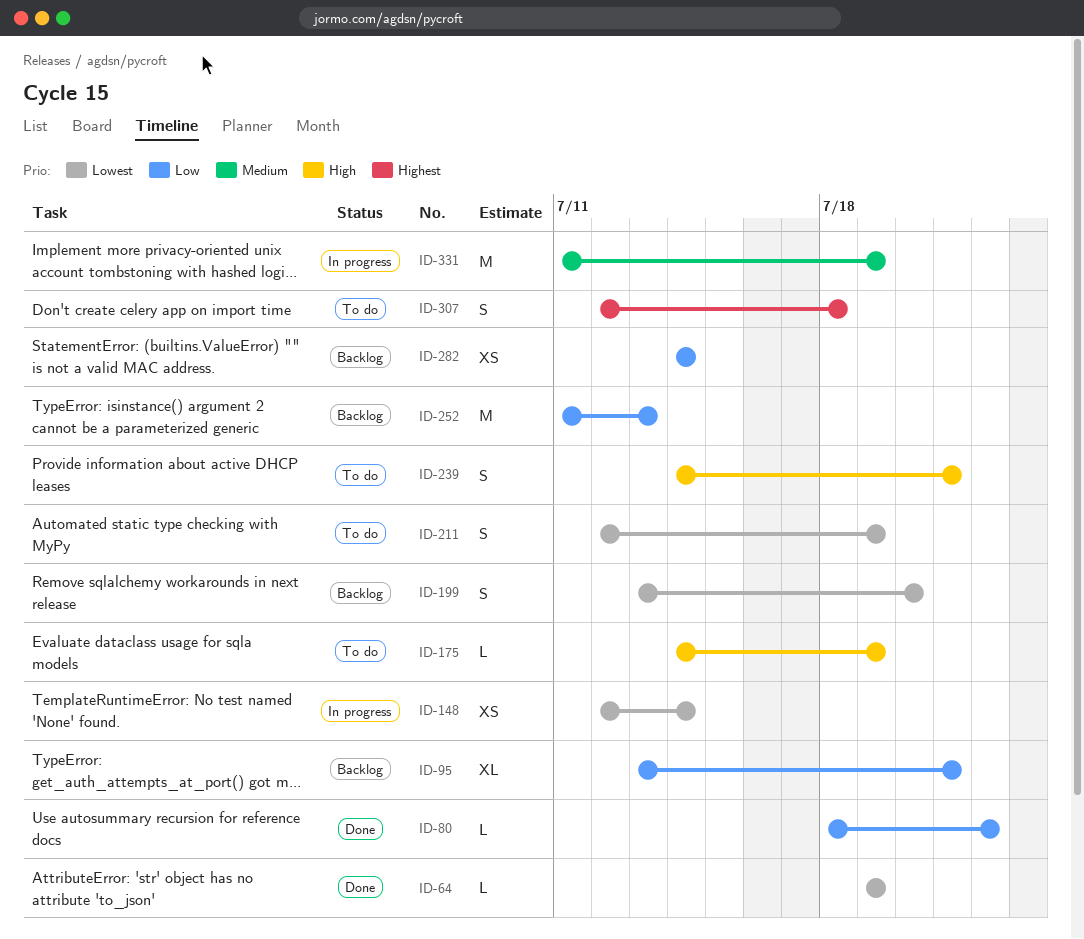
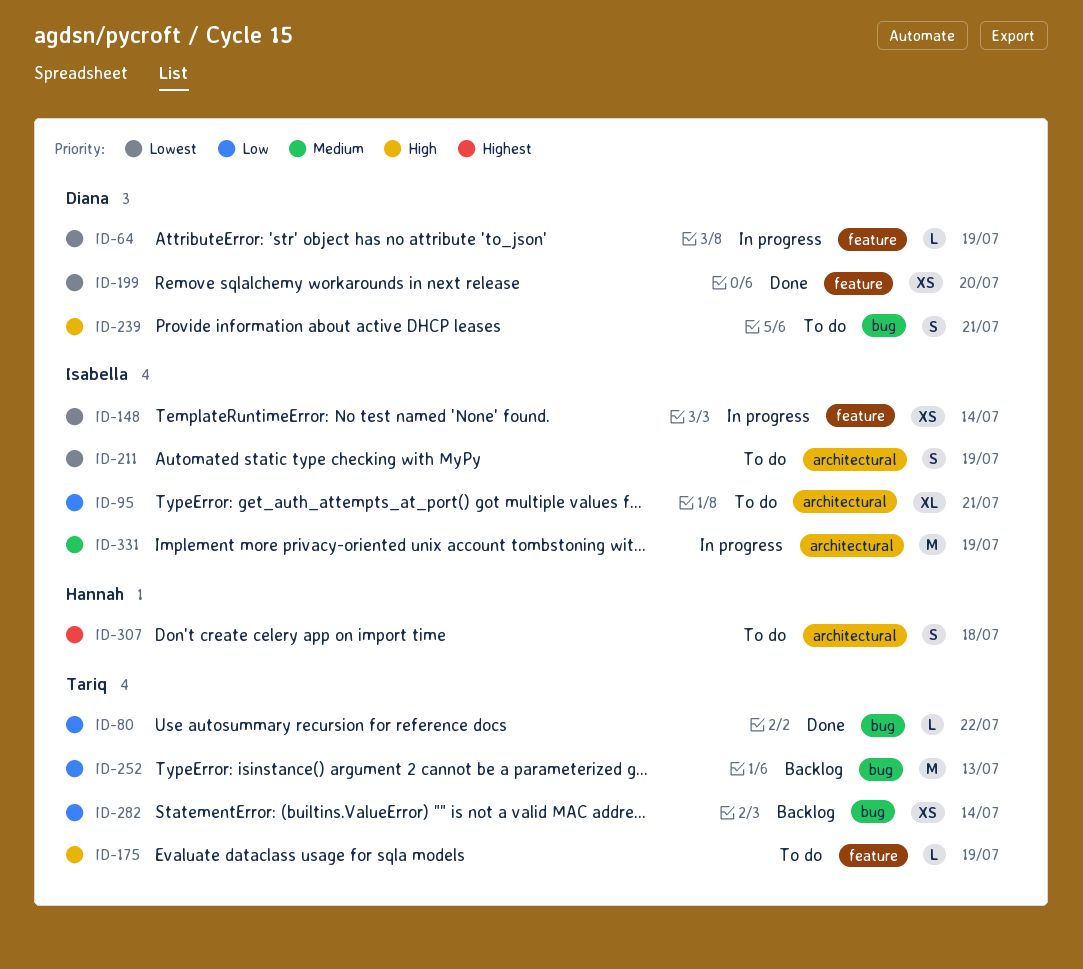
ID-64, status: Done -> In progress
ID-95, status: Backlog -> To do
ID-199, status: Backlog -> Done
ID-199, estimate: S -> XS

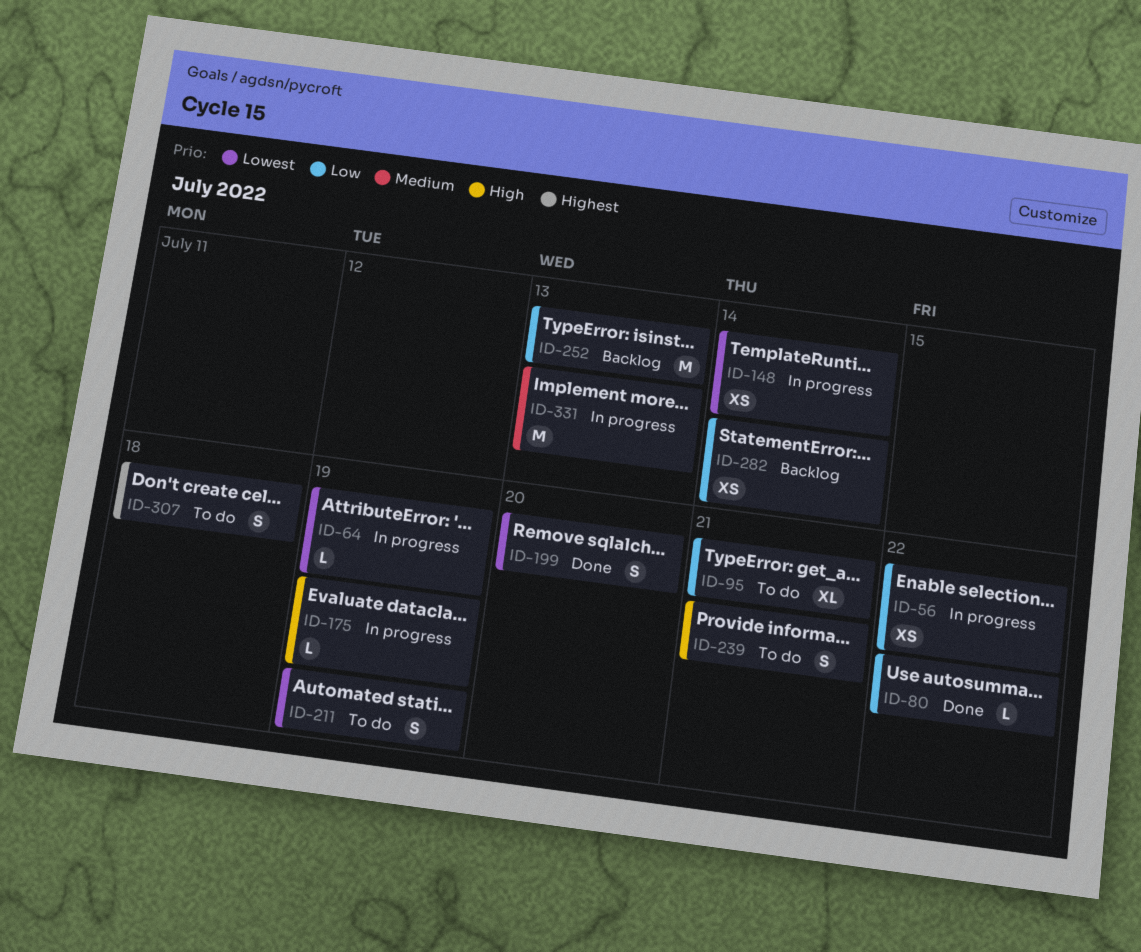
ID-56: none -> present
ID-175, status: To do -> In progress
ID-199, estimate: XS -> S
ID-331, due: Jul 19 -> Jul 13

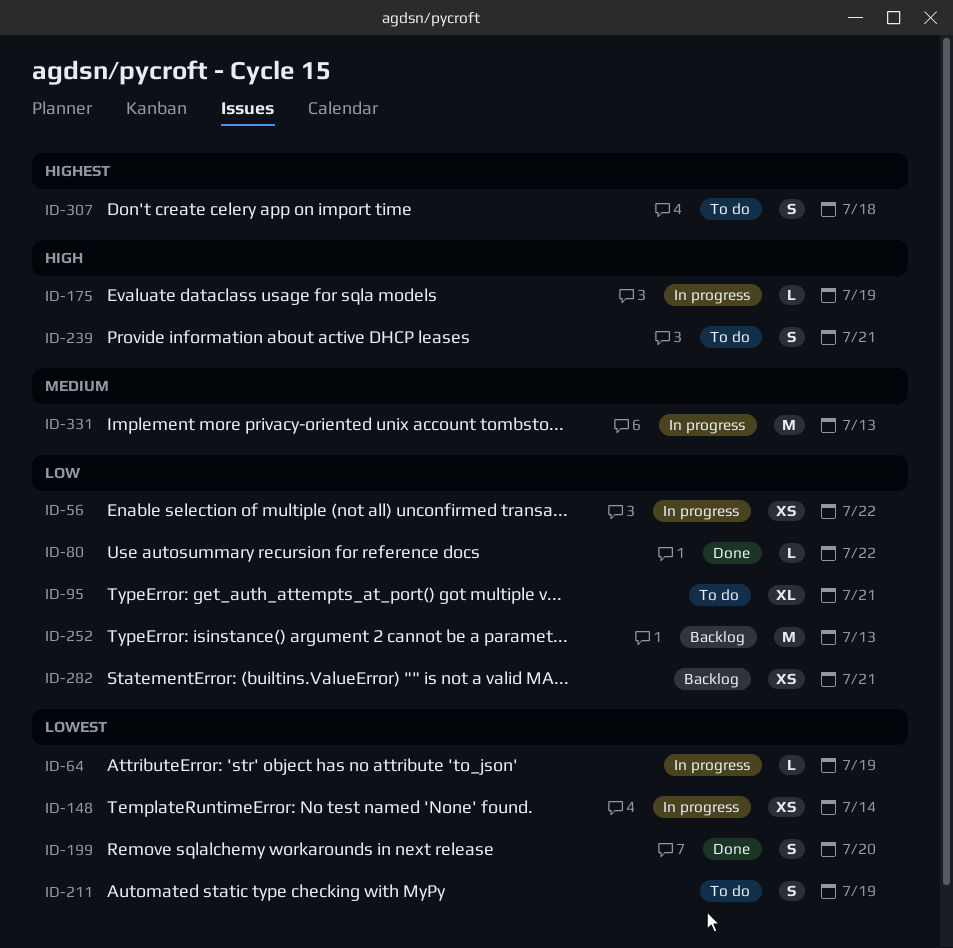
ID-282, due: Jul 14 -> Jul 21

